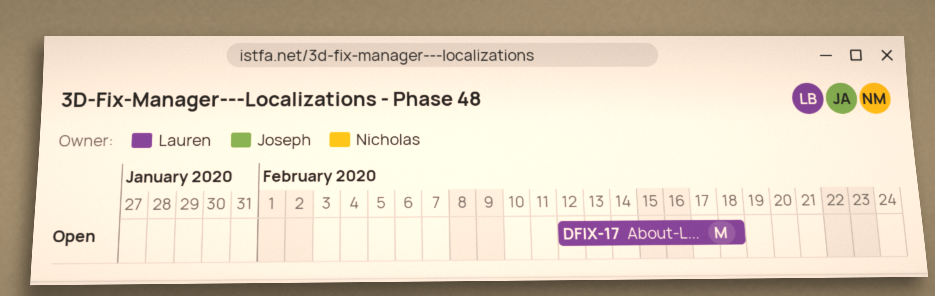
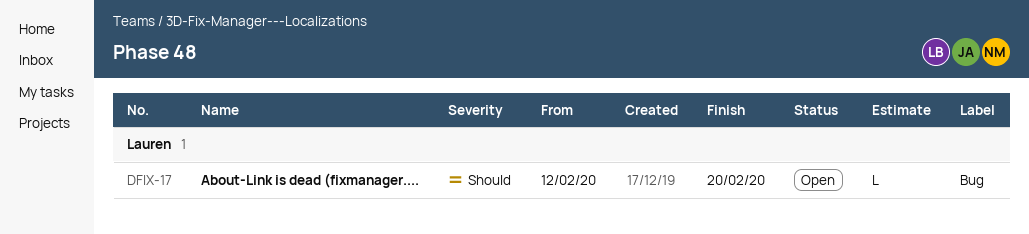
DFIX-17, estimate: M -> L
DFIX-17, due: Feb 18 -> Feb 20

